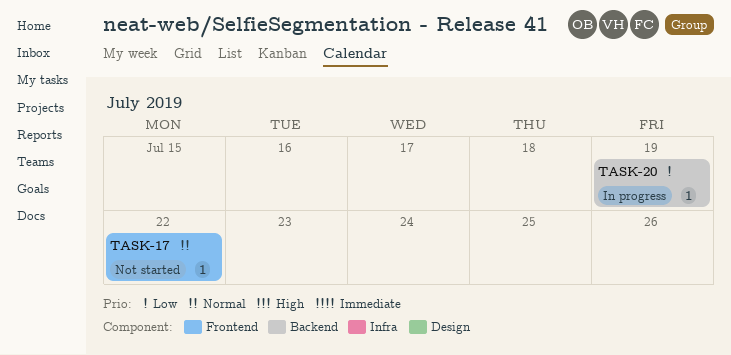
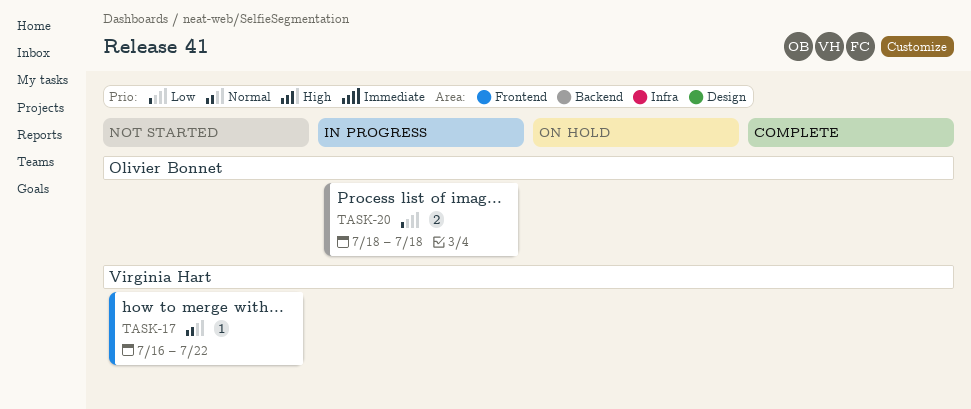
TASK-20, estimate: 1 -> 2
TASK-20, due: Jul 19 -> Jul 18

